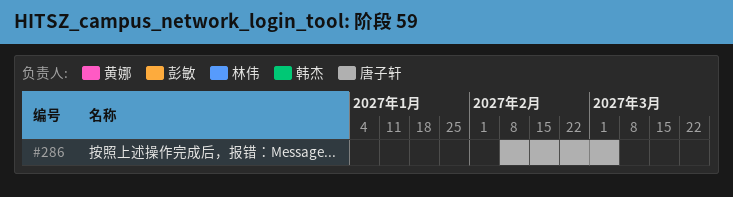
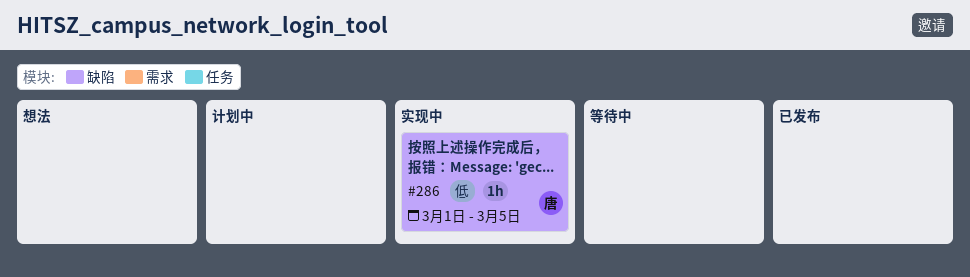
#286, start: Feb 8 -> Mar 1

